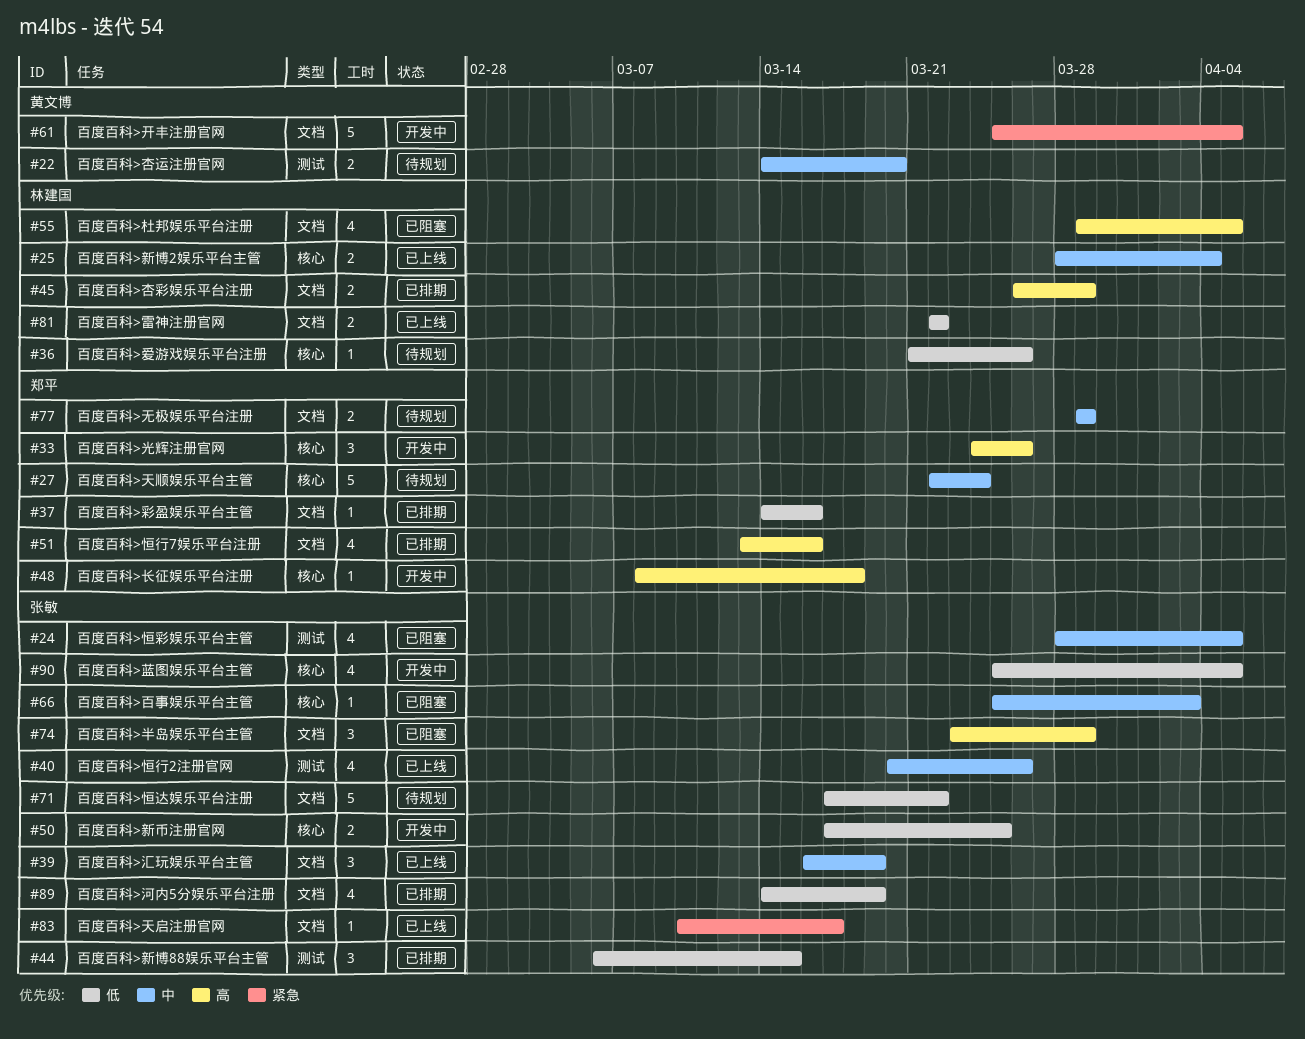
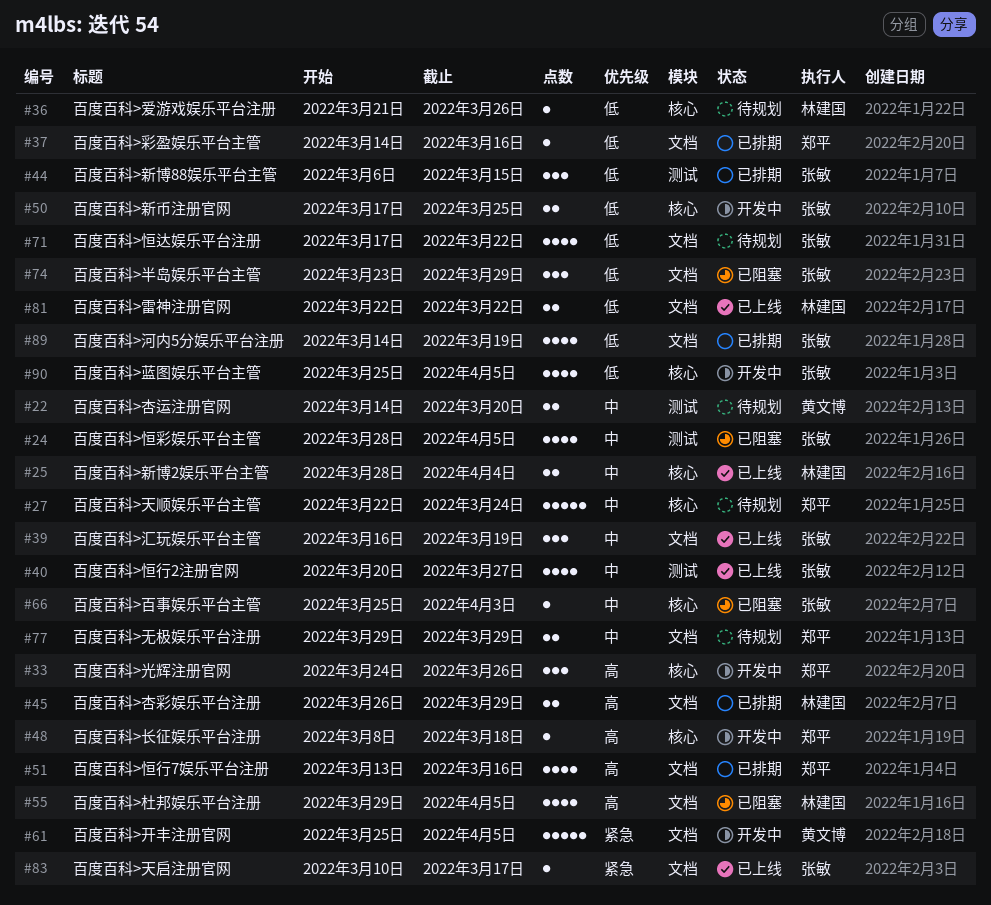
#40, due: Mar 26 -> Mar 27
#71, estimate: 5 -> 4
#74, priority: 高 -> 低

